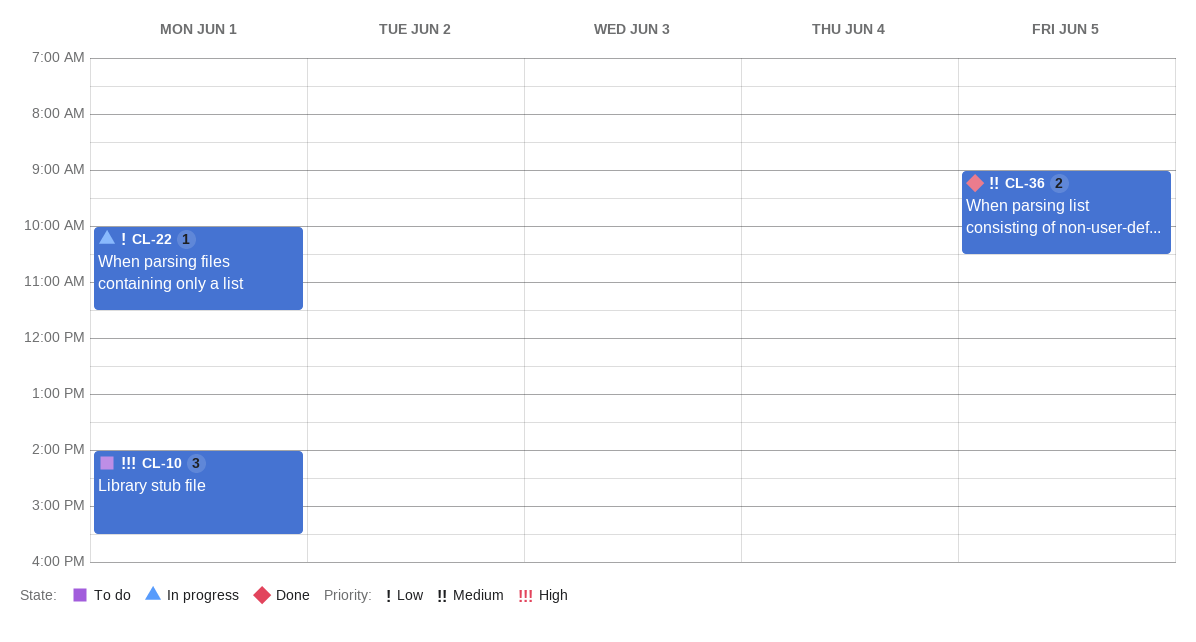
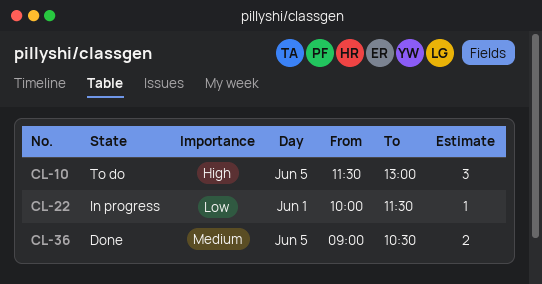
CL-10, day: Jun 1 -> Jun 5
CL-10, begins: 14:00 -> 11:30
CL-10, ends: 15:30 -> 13:00

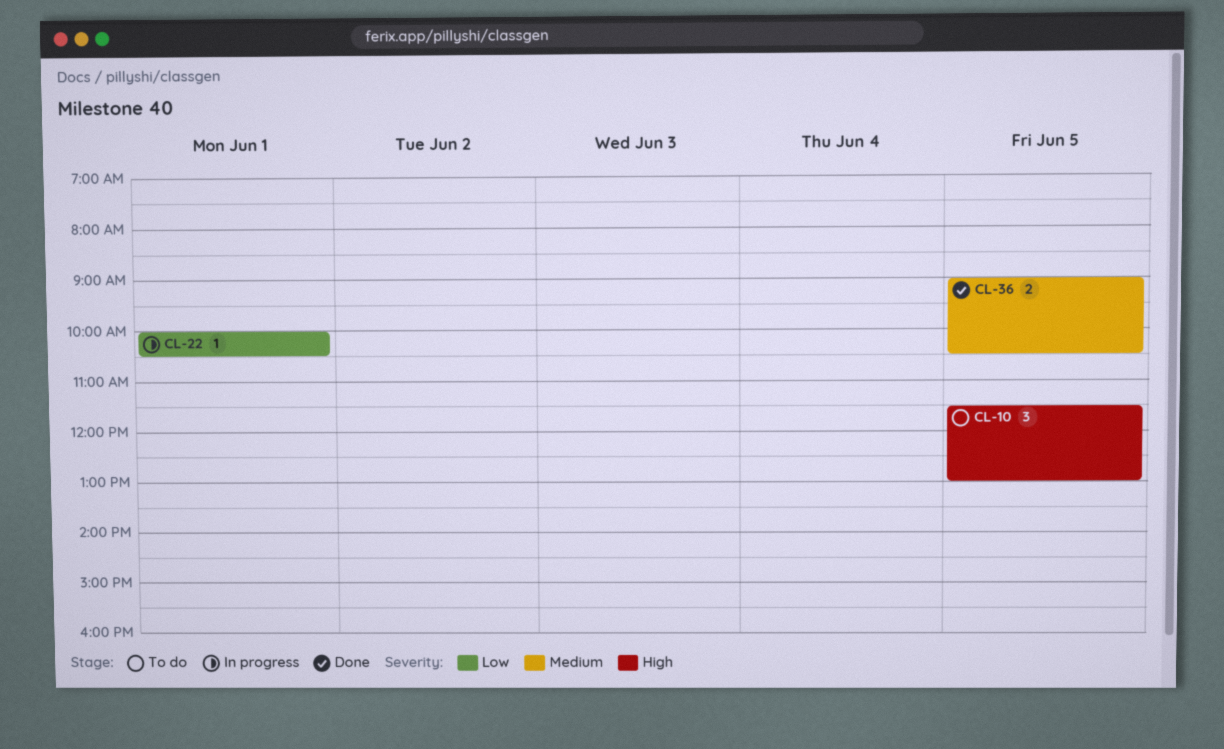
CL-22, ends: 11:30 -> 10:30

